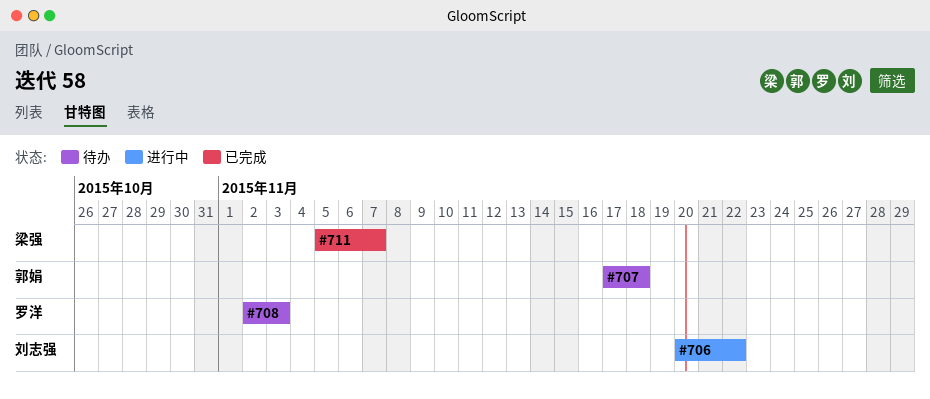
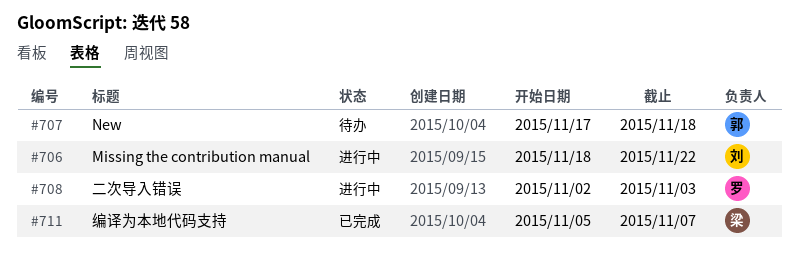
#706, start: Nov 20 -> Nov 18
#708, status: 待办 -> 进行中

